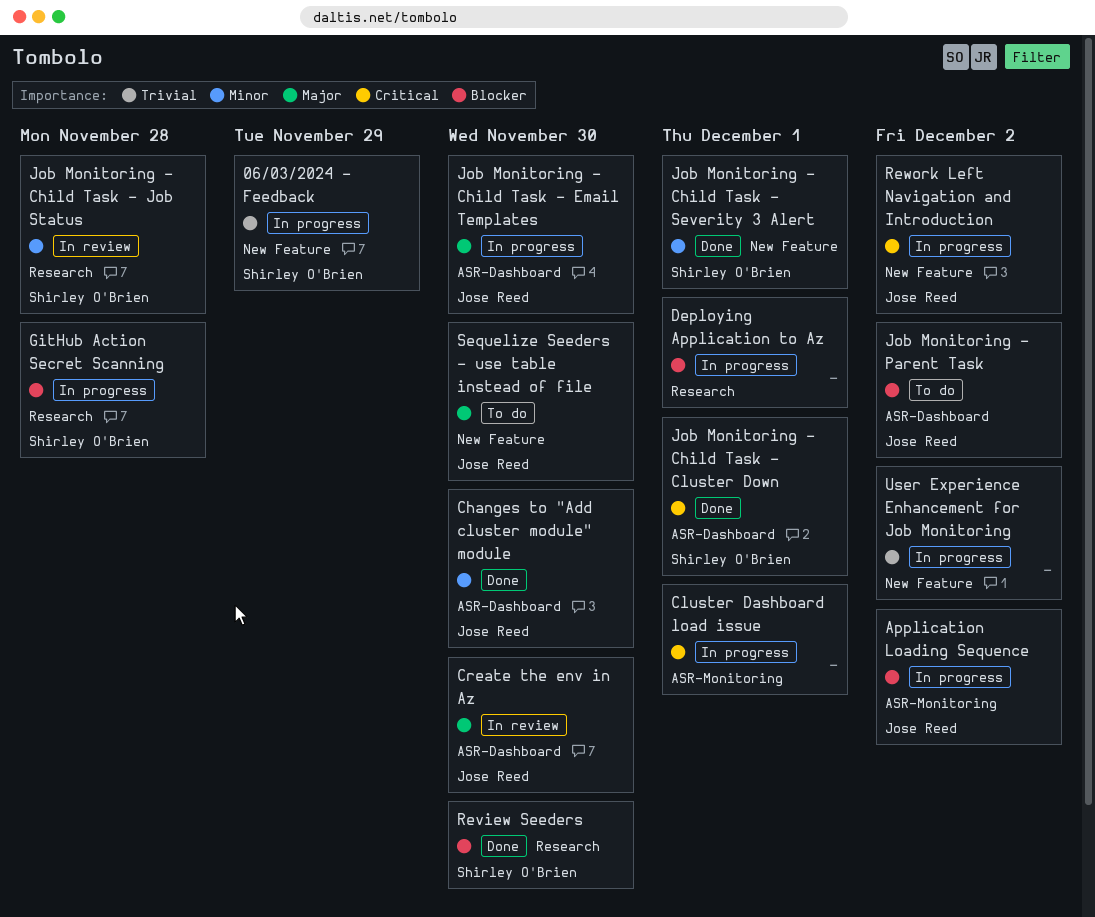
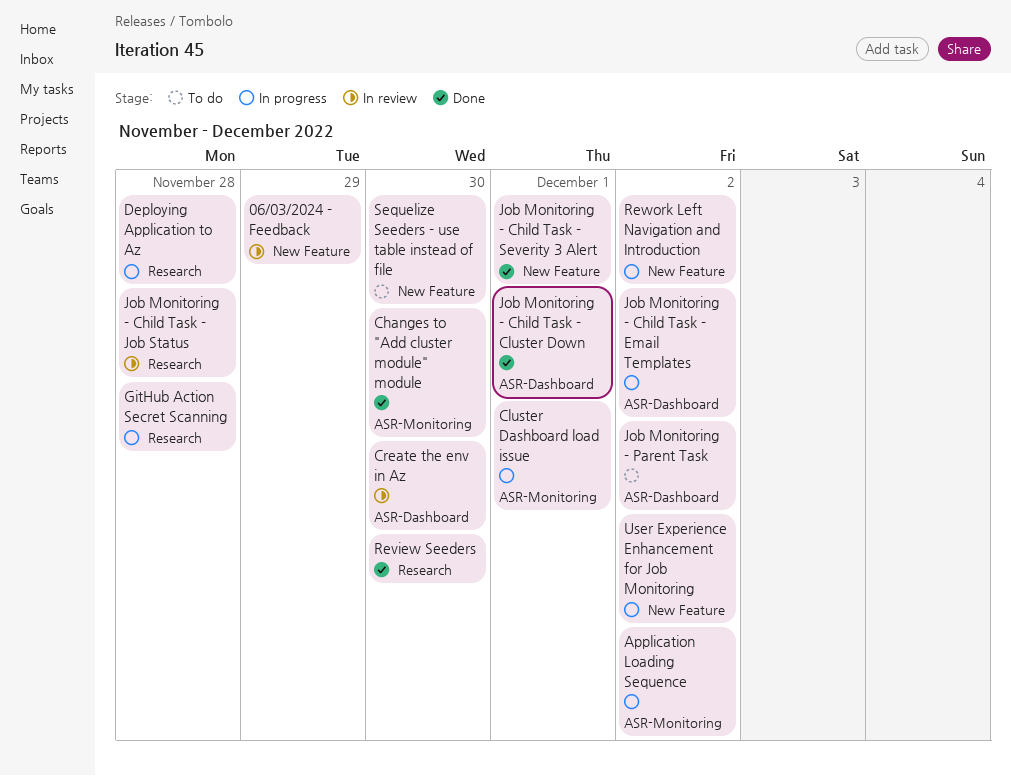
06/03/2024 - Feedback, status: In progress -> In review
Changes to "Add cluster module" module, label: ASR-Dashboard -> ASR-Monitoring
Deploying Application to Az, due: Dec 1 -> Nov 28
Job Monitoring - Child Task - Email Templates, due: Nov 30 -> Dec 2

